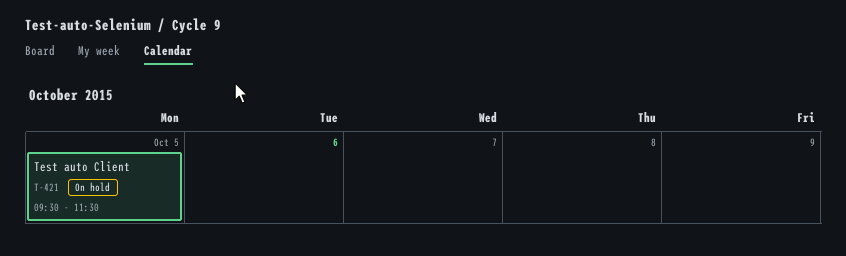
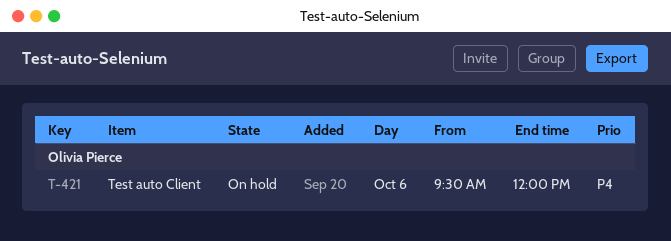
T-421, day: Oct 5 -> Oct 6
T-421, ends: 11:30 -> 12:00

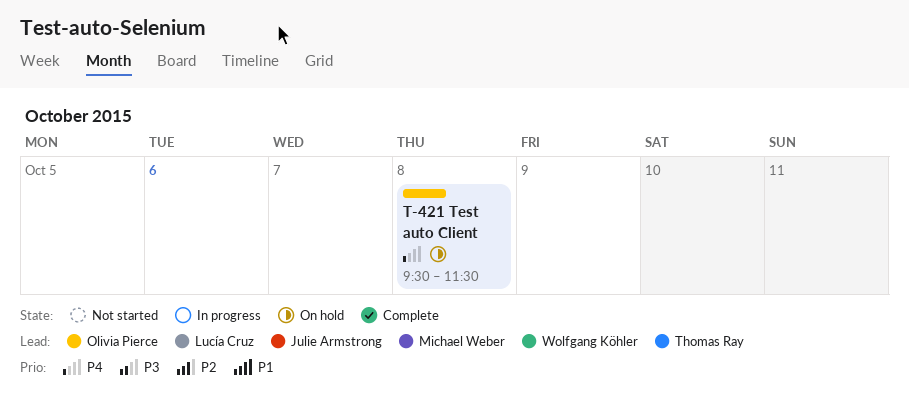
T-421, day: Oct 6 -> Oct 8
T-421, ends: 12:00 -> 11:30

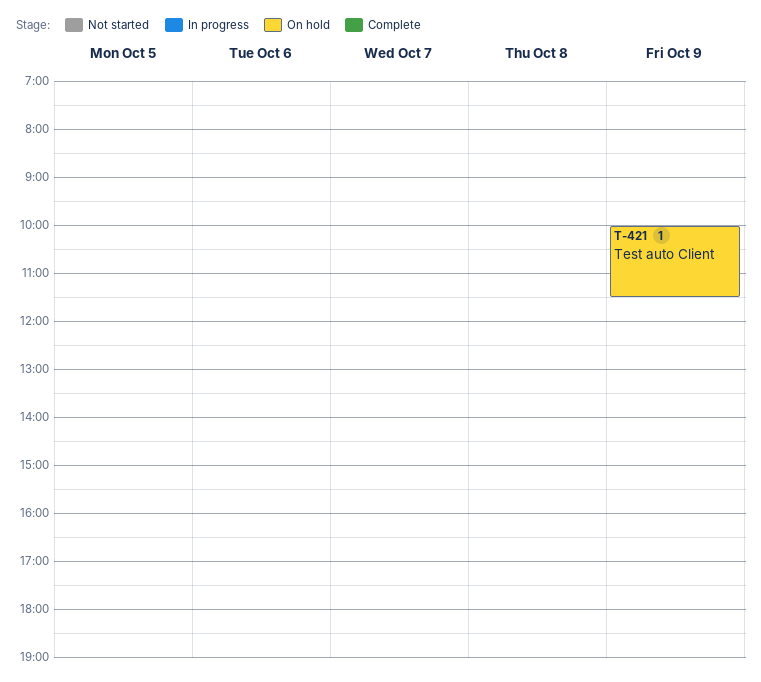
T-421, day: Oct 8 -> Oct 9
T-421, begins: 09:30 -> 10:00

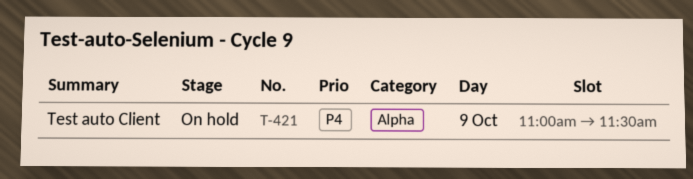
T-421, begins: 10:00 -> 11:00

